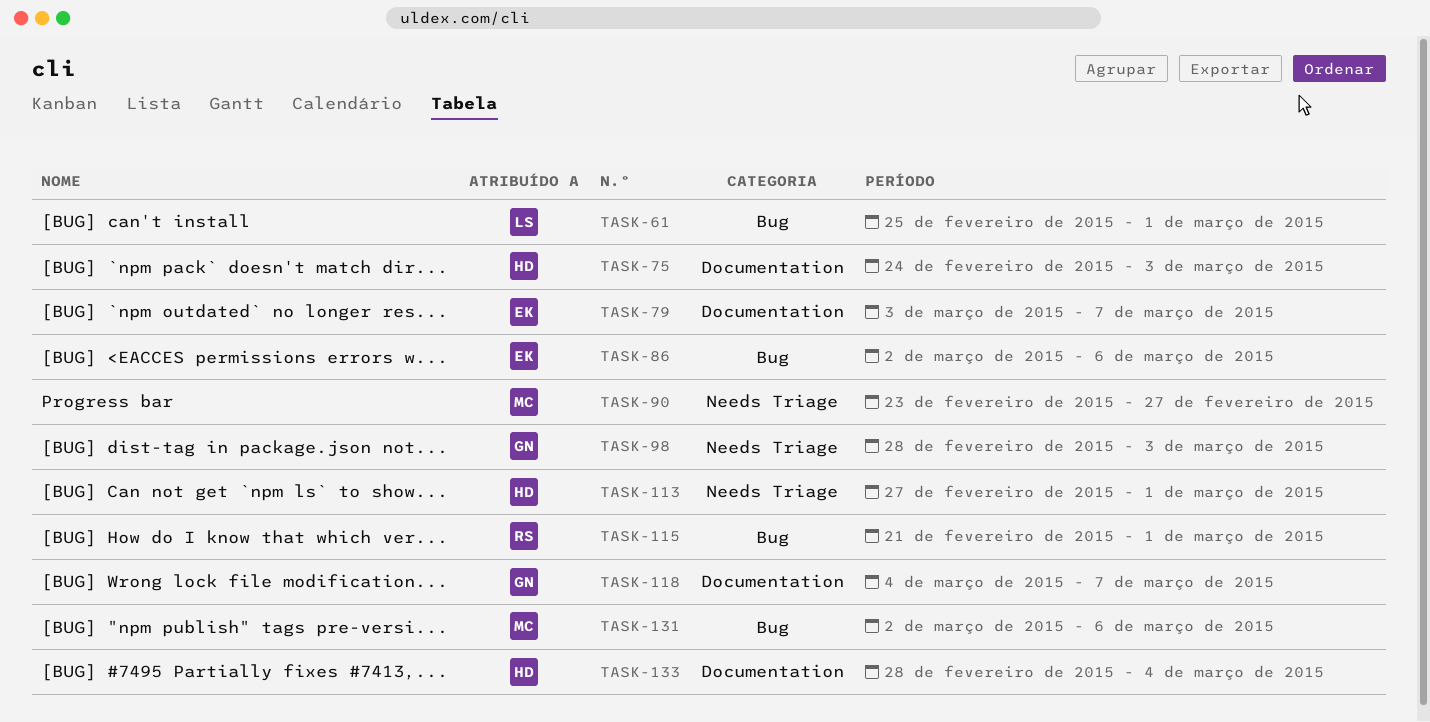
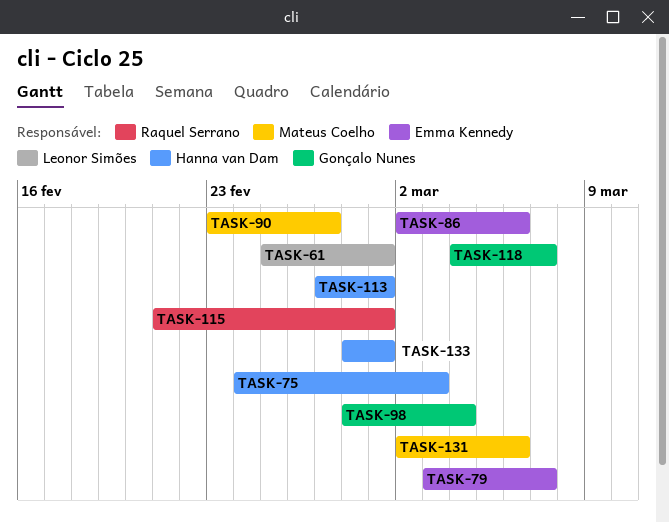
TASK-98, due: Mar 3 -> Mar 4
TASK-133, due: Mar 4 -> Mar 1

